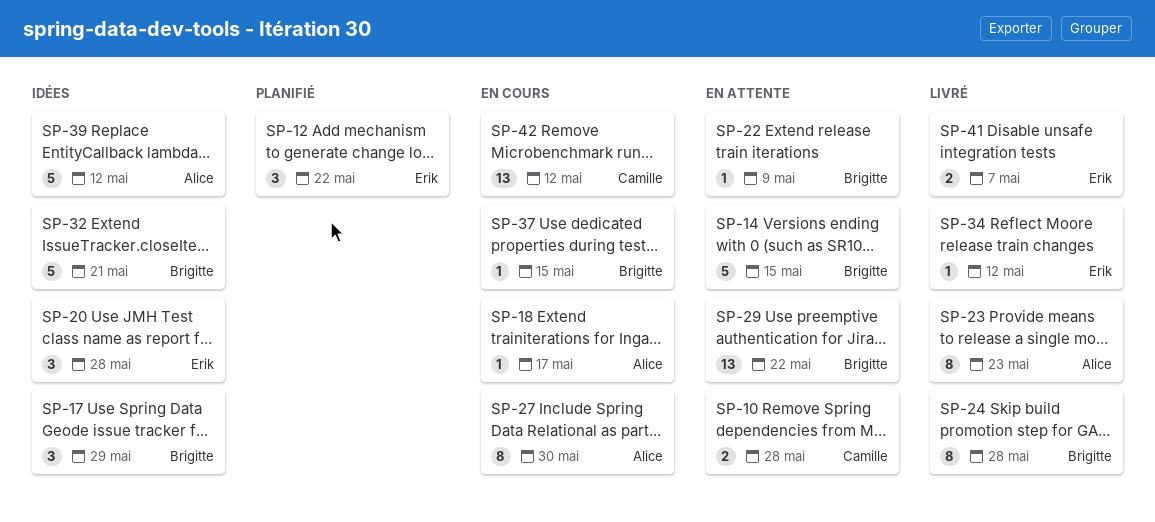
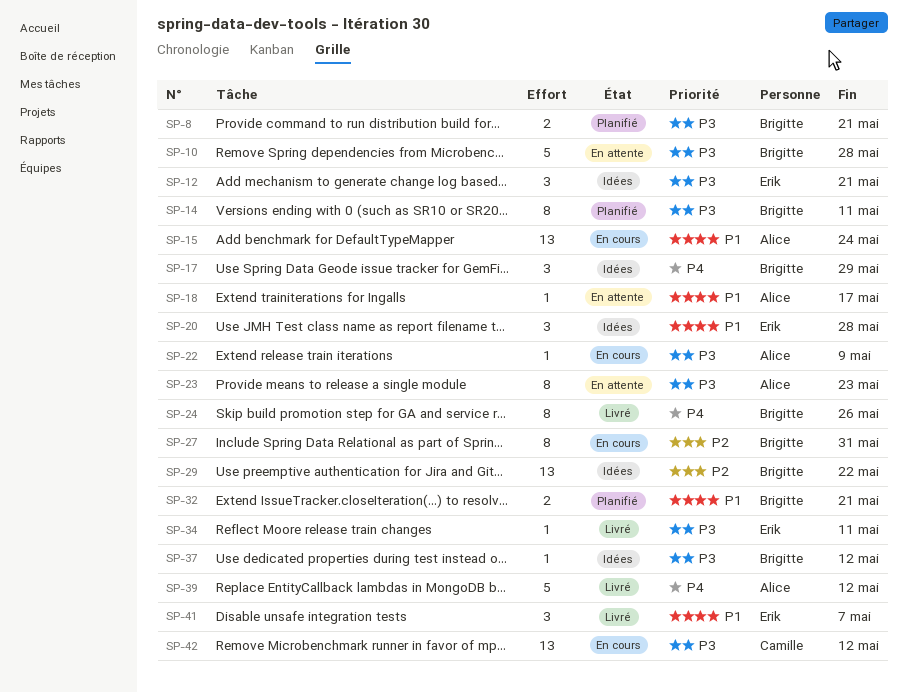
SP-8: none -> present
SP-10, owner: Camille -> Brigitte
SP-10, estimate: 2 -> 5
SP-12, status: Planifié -> Idées
SP-12, due: May 22 -> May 21
SP-14, status: En attente -> Planifié
SP-14, estimate: 5 -> 8
SP-14, due: May 15 -> May 11
SP-15: none -> present
SP-18, status: En cours -> En attente
SP-22, status: En attente -> En cours
SP-22, owner: Brigitte -> Alice
SP-23, status: Livré -> En attente
SP-24, due: May 28 -> May 26
SP-27, owner: Alice -> Brigitte
SP-27, due: May 30 -> May 31
SP-29, status: En attente -> Idées
SP-32, status: Idées -> Planifié
SP-32, estimate: 5 -> 2
SP-34, due: May 12 -> May 11
SP-37, status: En cours -> Idées
SP-37, due: May 15 -> May 12
SP-39, status: Idées -> Livré
SP-41, estimate: 2 -> 3

